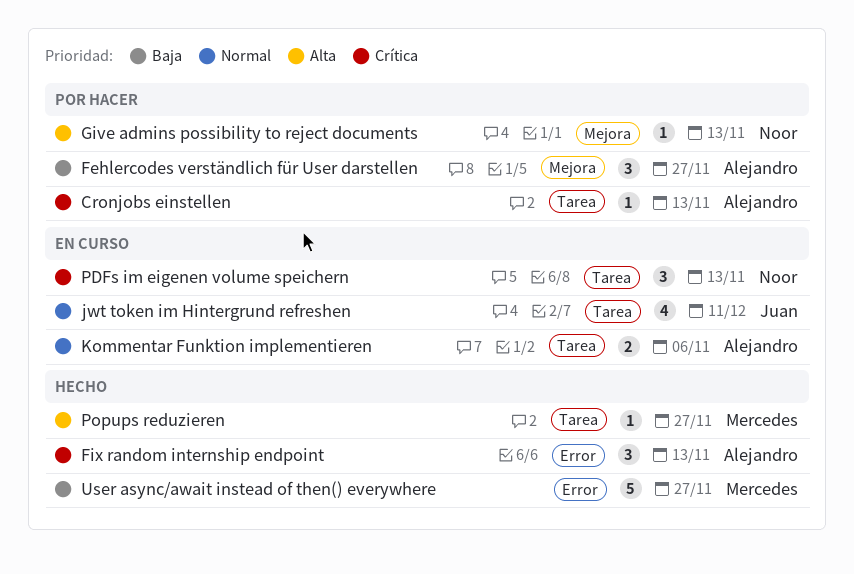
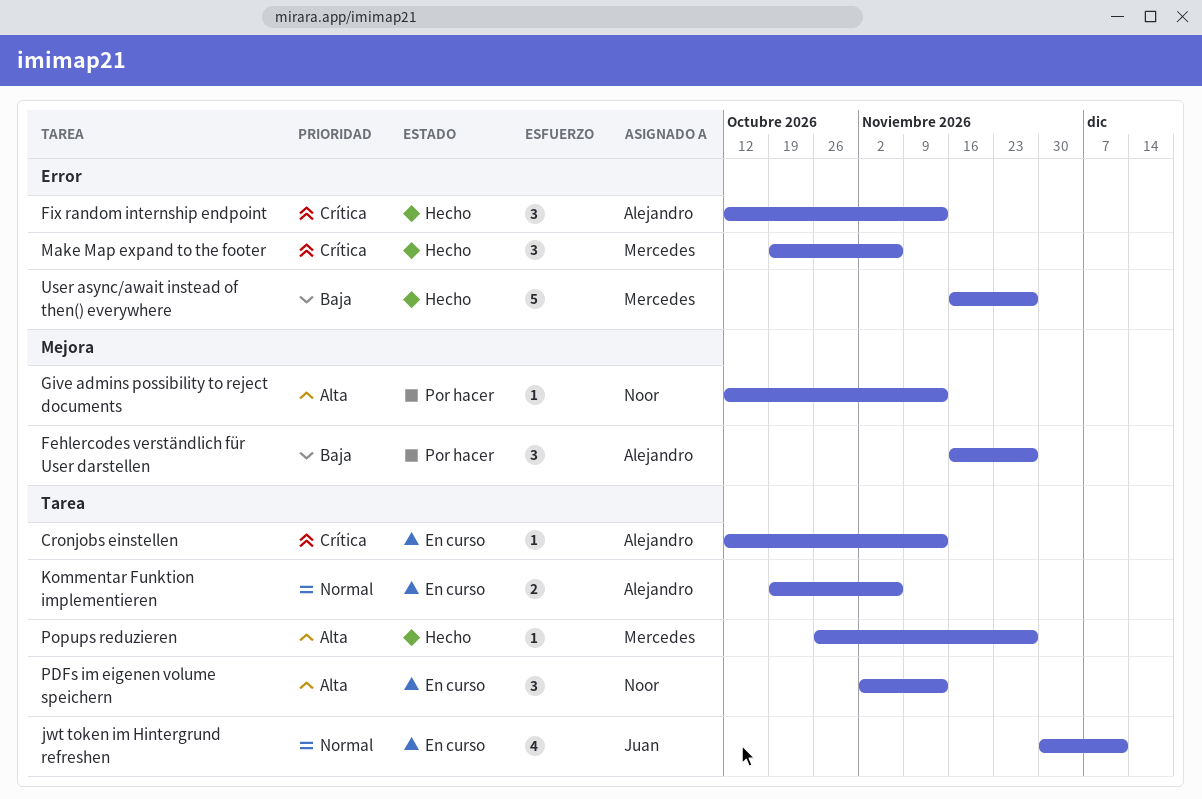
Cronjobs einstellen, status: Por hacer -> En curso
Make Map expand to the footer: none -> present
PDFs im eigenen volume speichern, priority: Crítica -> Alta

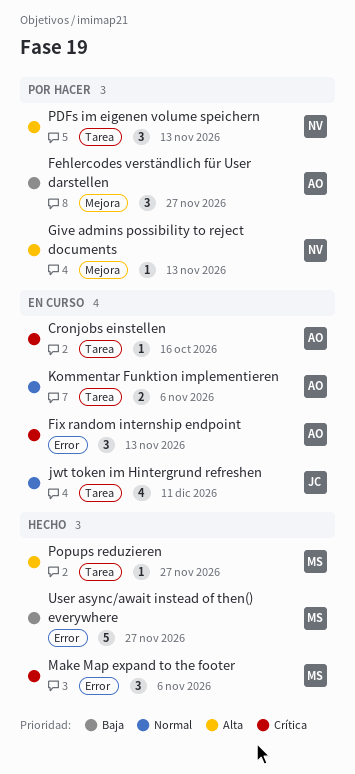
Cronjobs einstellen, due: Nov 13 -> Oct 16
Fix random internship endpoint, status: Hecho -> En curso
PDFs im eigenen volume speichern, status: En curso -> Por hacer

